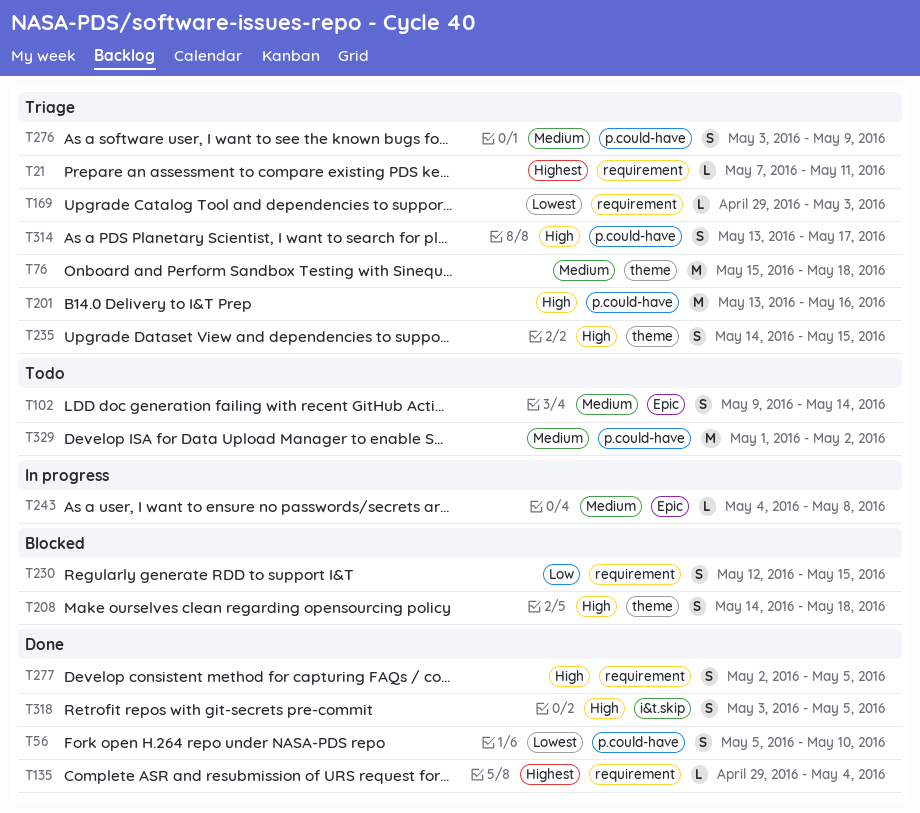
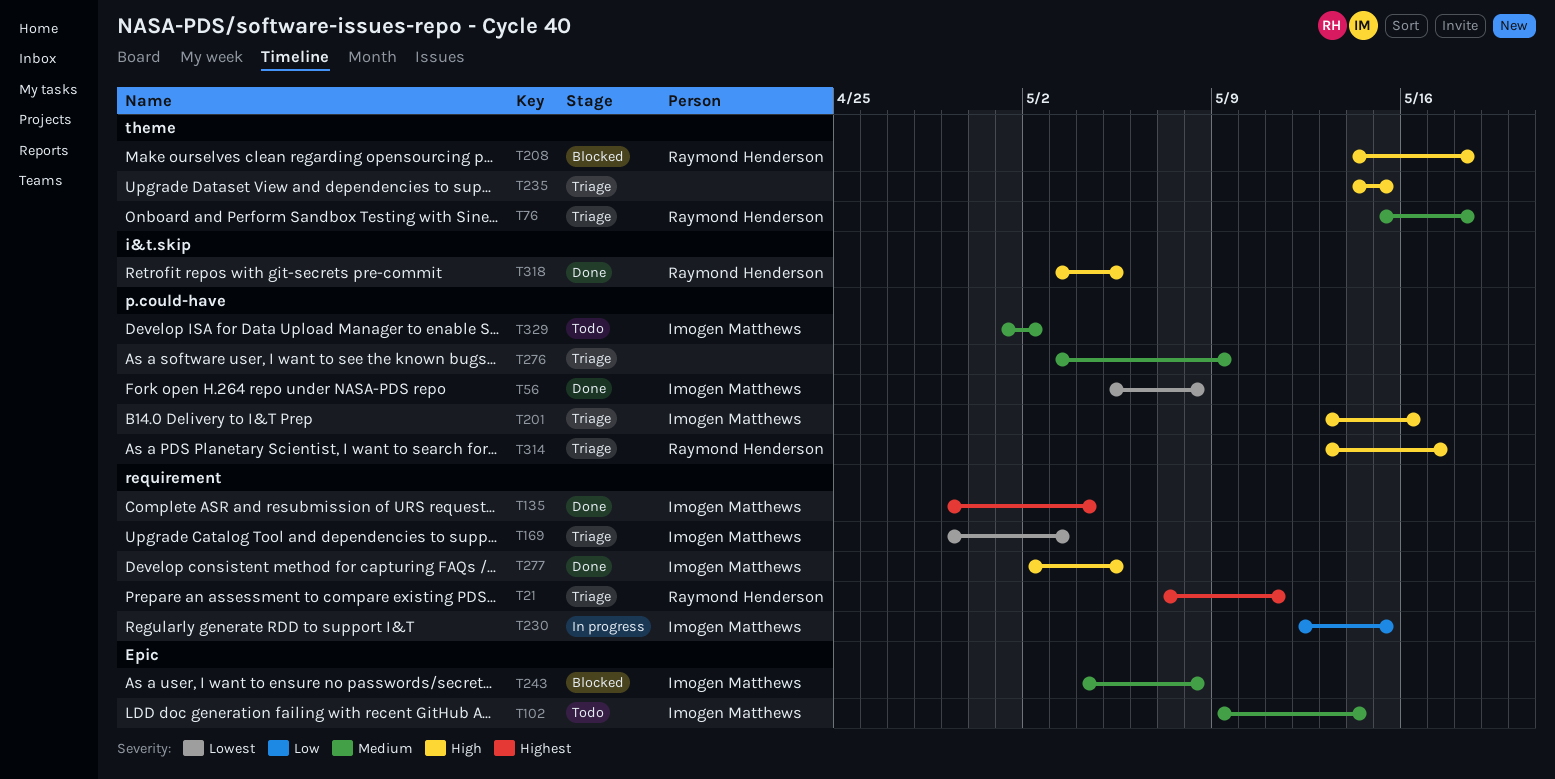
T56, due: May 10 -> May 8
T230, status: Blocked -> In progress
T243, status: In progress -> Blocked

